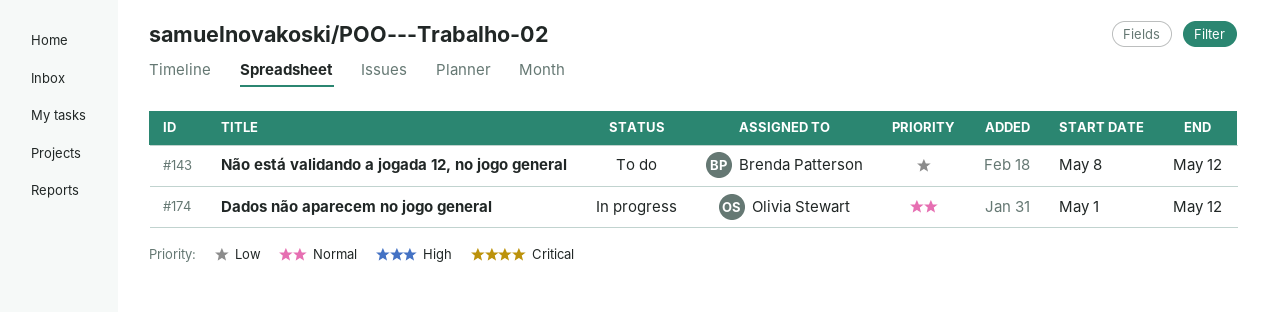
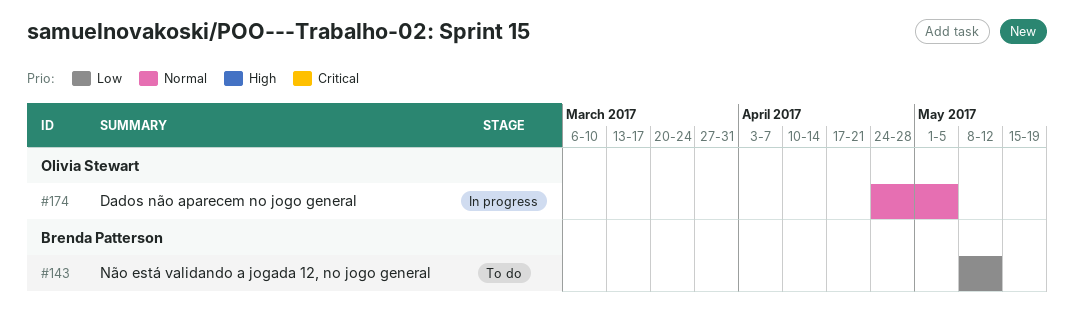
#174, start: May 1 -> Apr 24
#174, due: May 12 -> May 5

